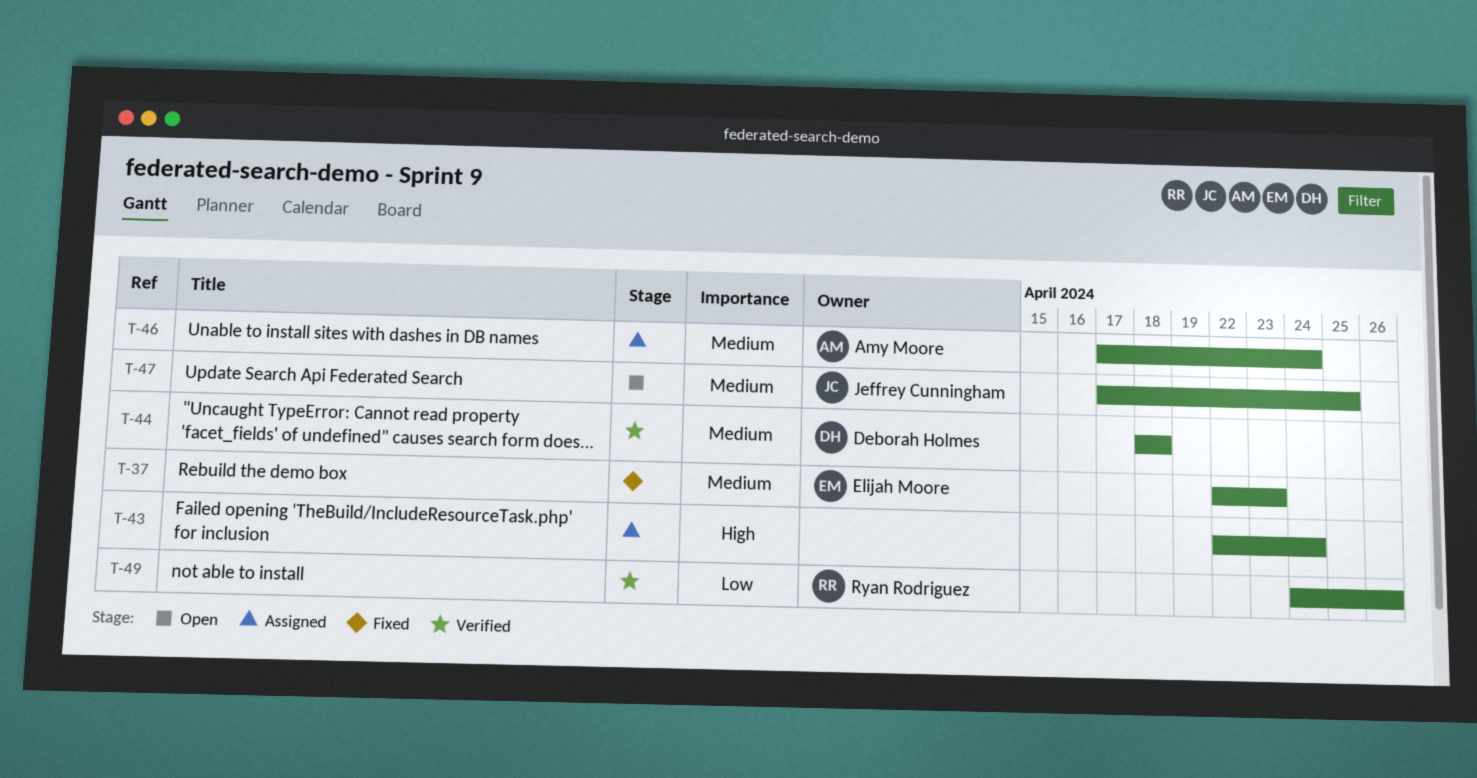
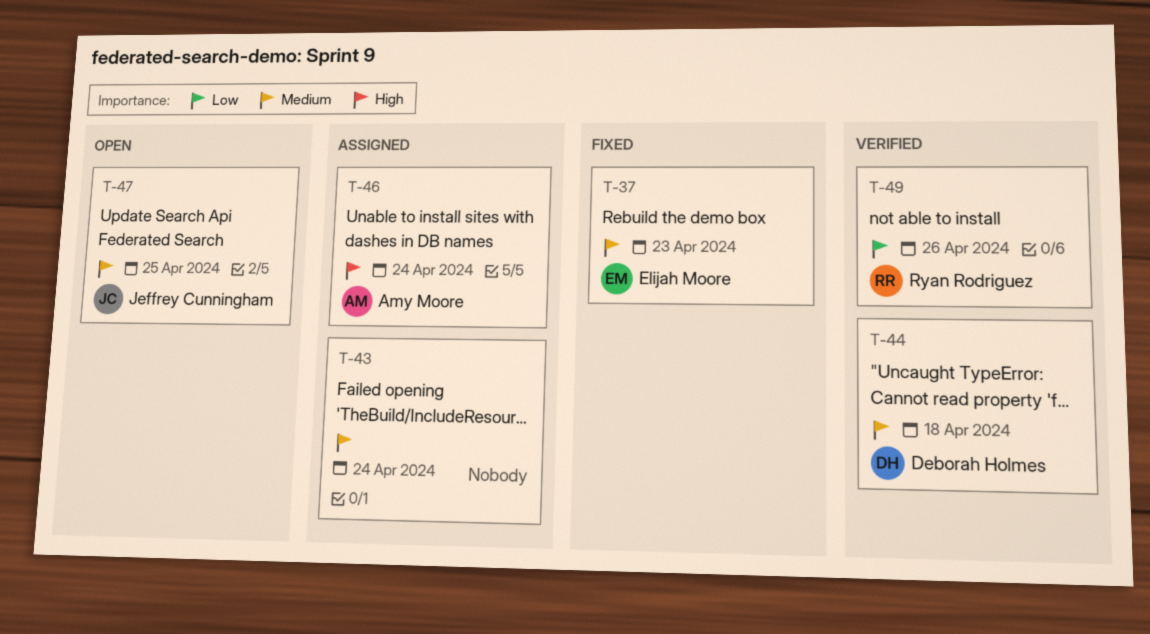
T-43, priority: High -> Medium
T-46, priority: Medium -> High

